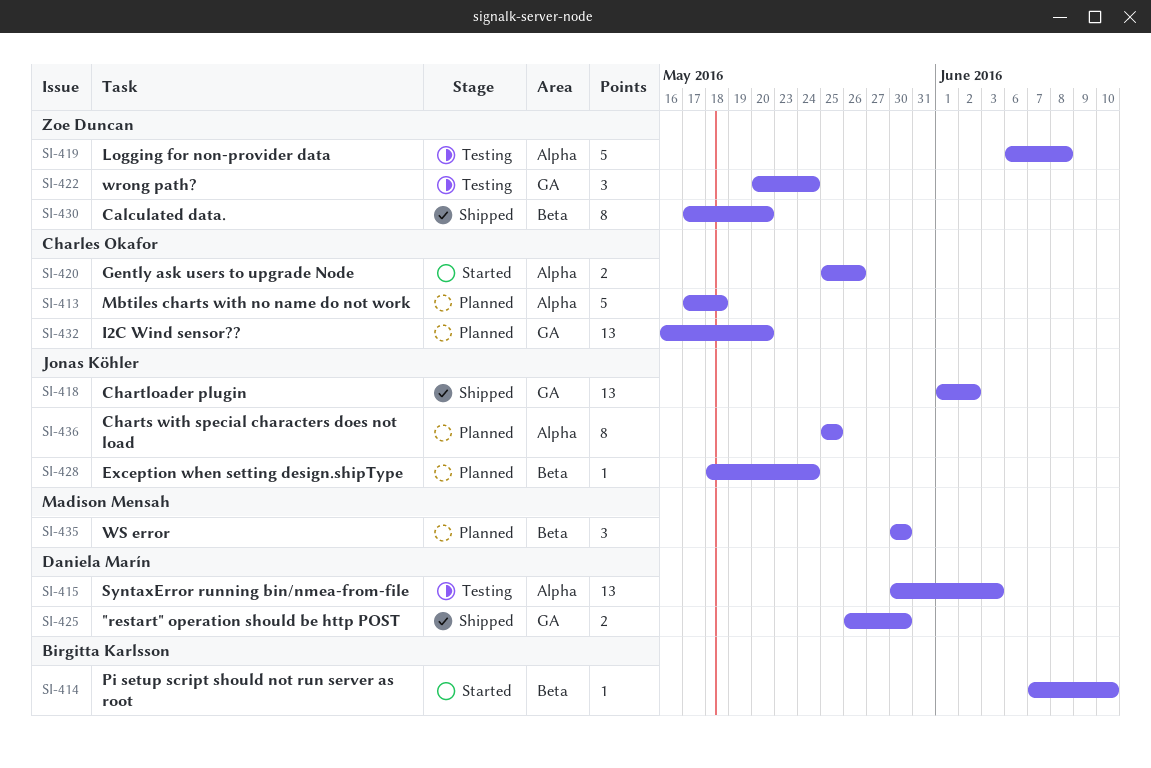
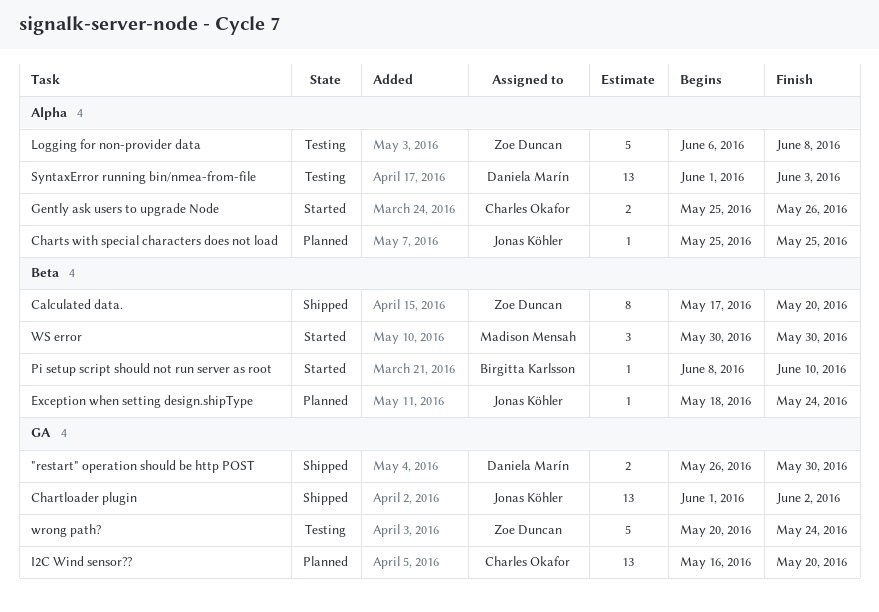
Charts with special characters does not load, estimate: 8 -> 1
Mbtiles charts with no name do not work: present -> none
Pi setup script should not run server as root, start: Jun 7 -> Jun 8
SyntaxError running bin/nmea-from-file, start: May 30 -> Jun 1
wrong path?, estimate: 3 -> 5
WS error, status: Planned -> Started

